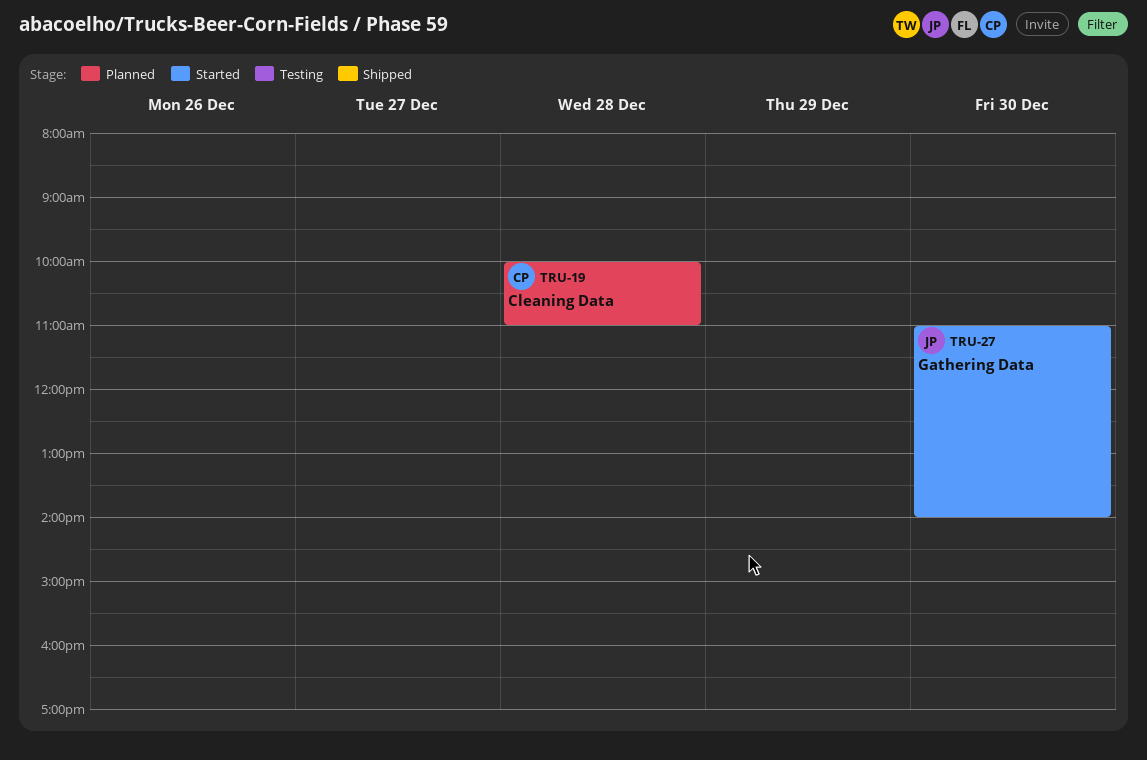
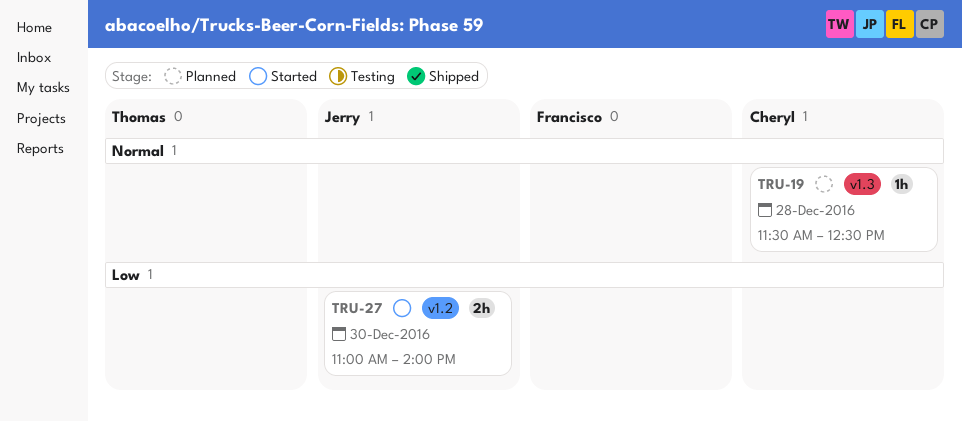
TRU-19, begins: 10:00 -> 11:30
TRU-19, ends: 11:00 -> 12:30

